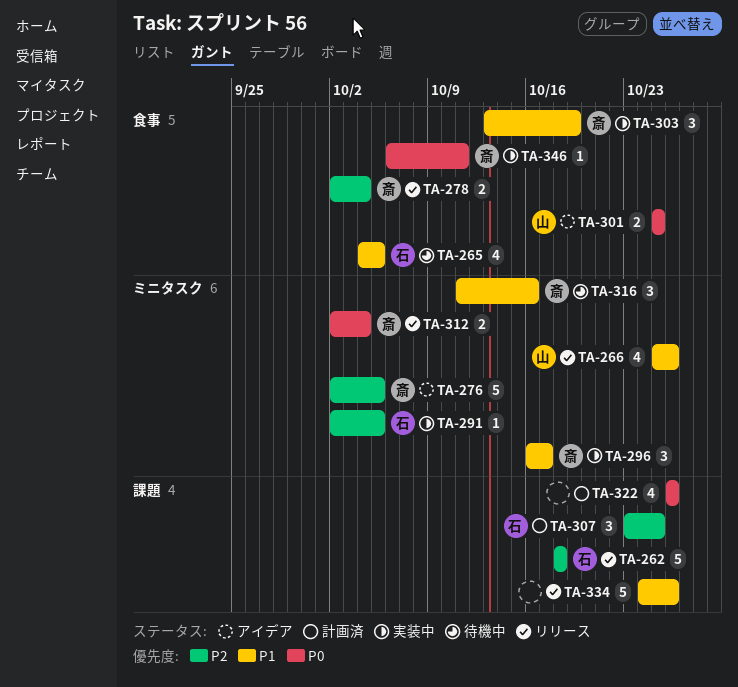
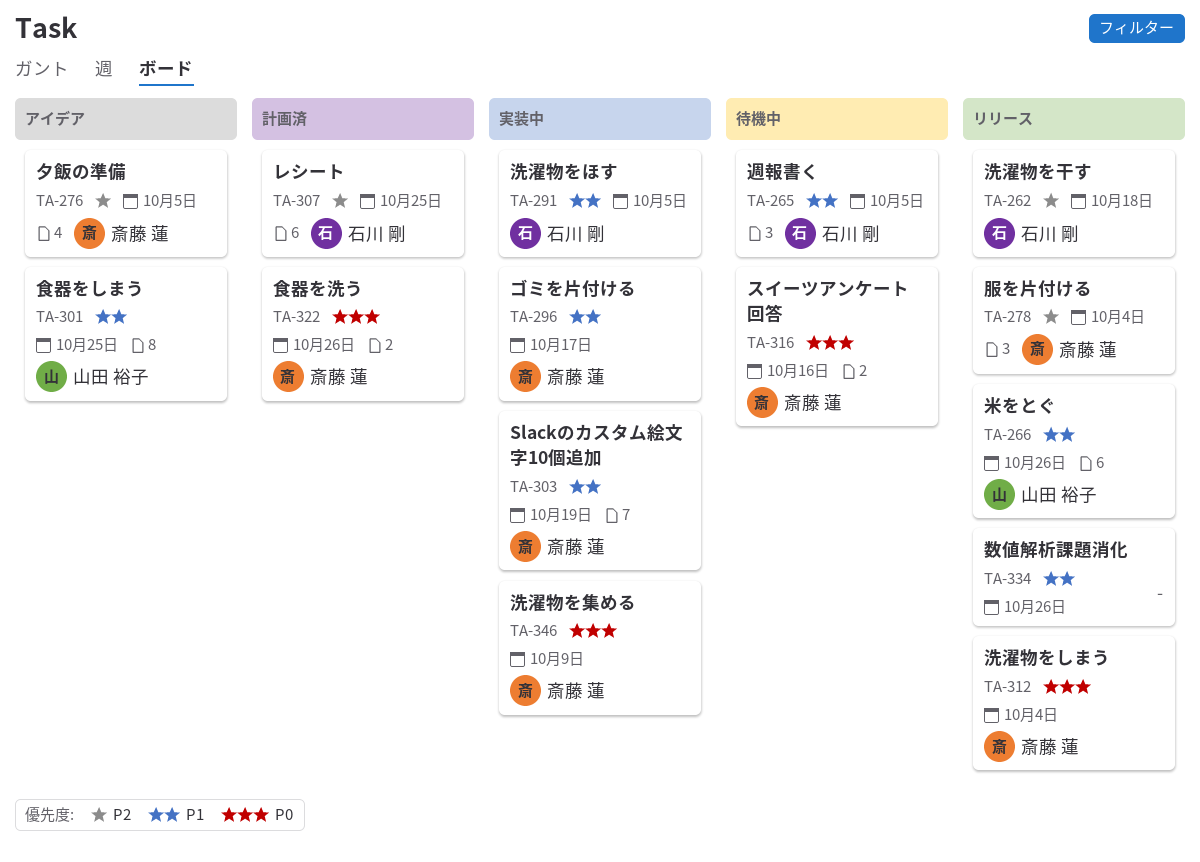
TA-291, priority: P2 -> P1
TA-301, priority: P0 -> P1
TA-316, priority: P1 -> P0
TA-322, owner: none -> 斎藤 蓮
TA-346, due: Oct 11 -> Oct 9

